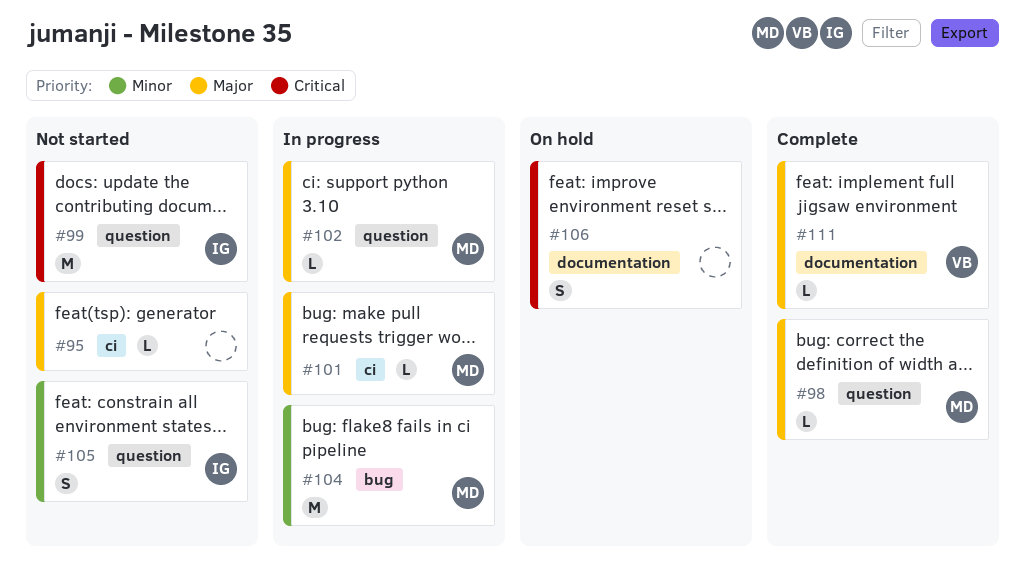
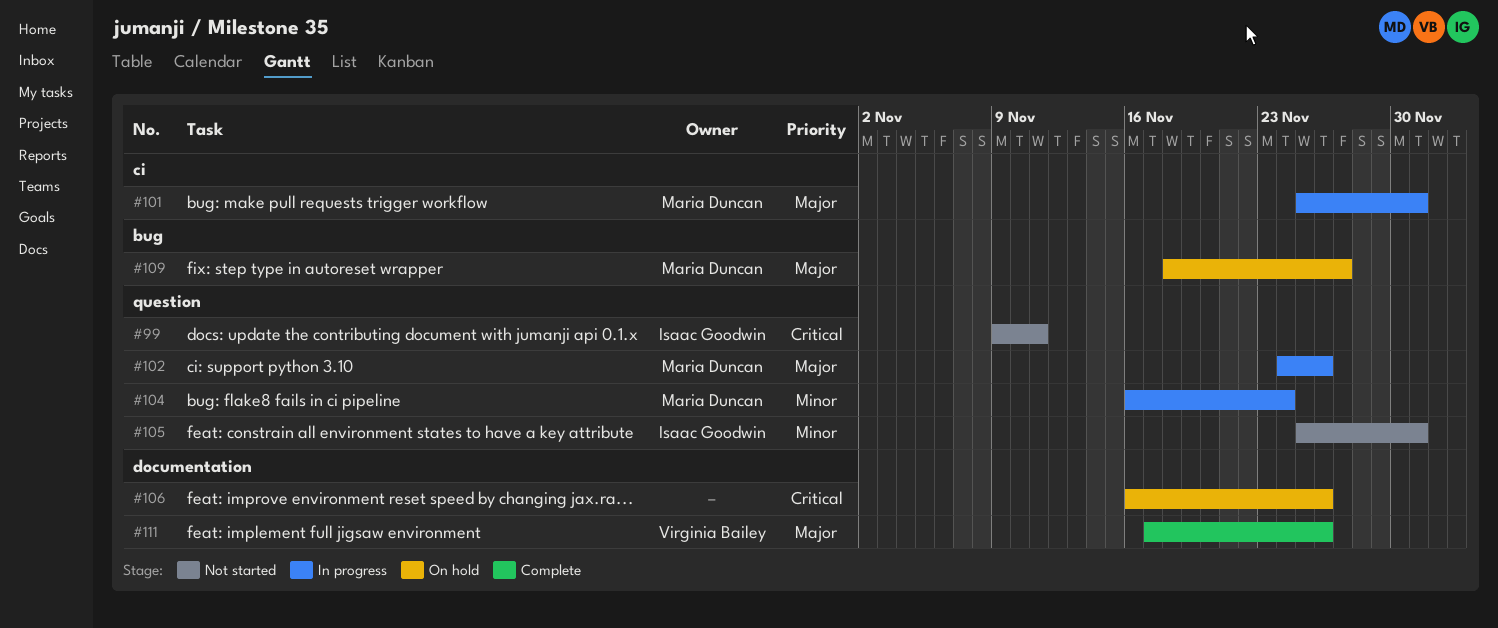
#95: present -> none
#98: present -> none
#104, label: bug -> question
#109: none -> present

